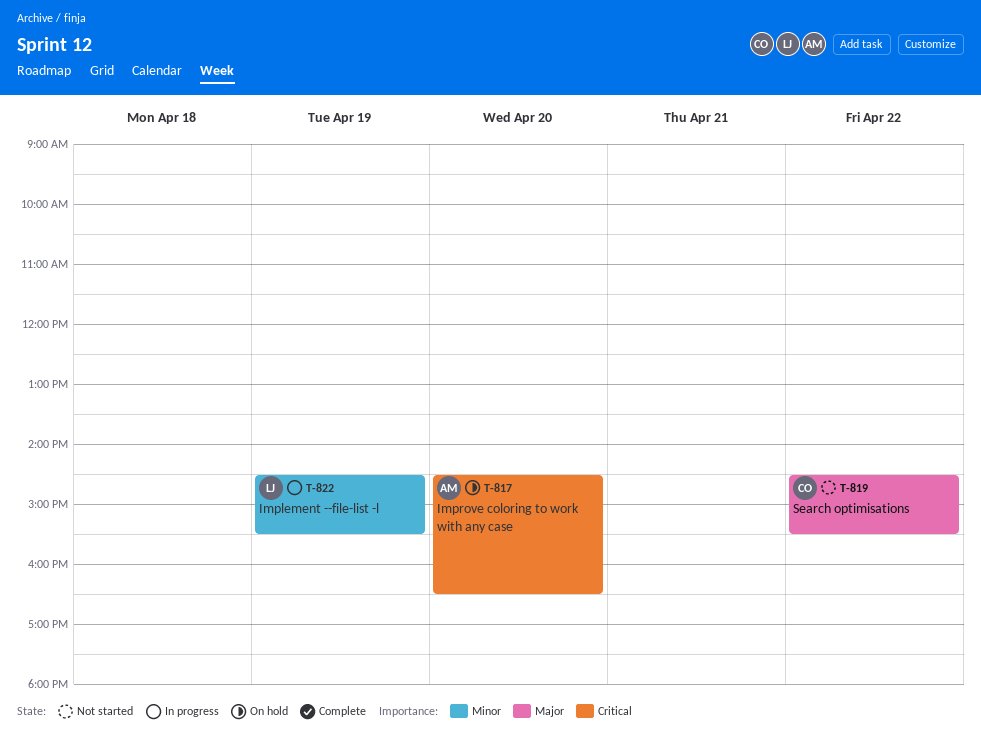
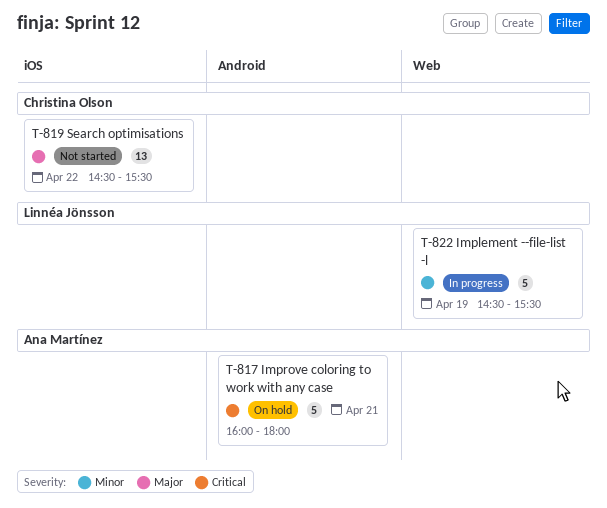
T-817, day: Apr 20 -> Apr 21
T-817, begins: 14:30 -> 16:00
T-817, ends: 16:30 -> 18:00

